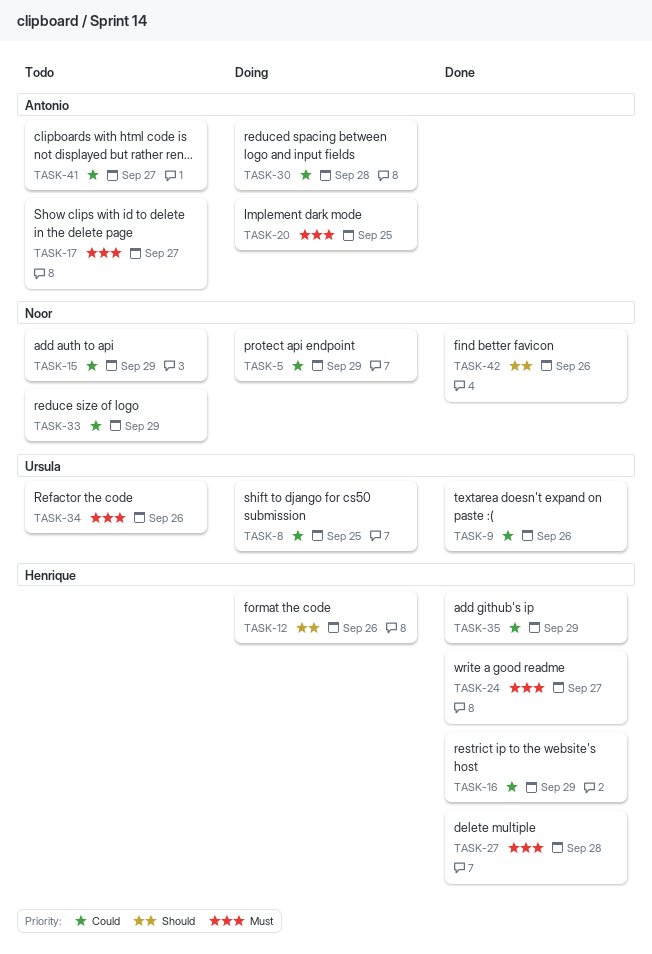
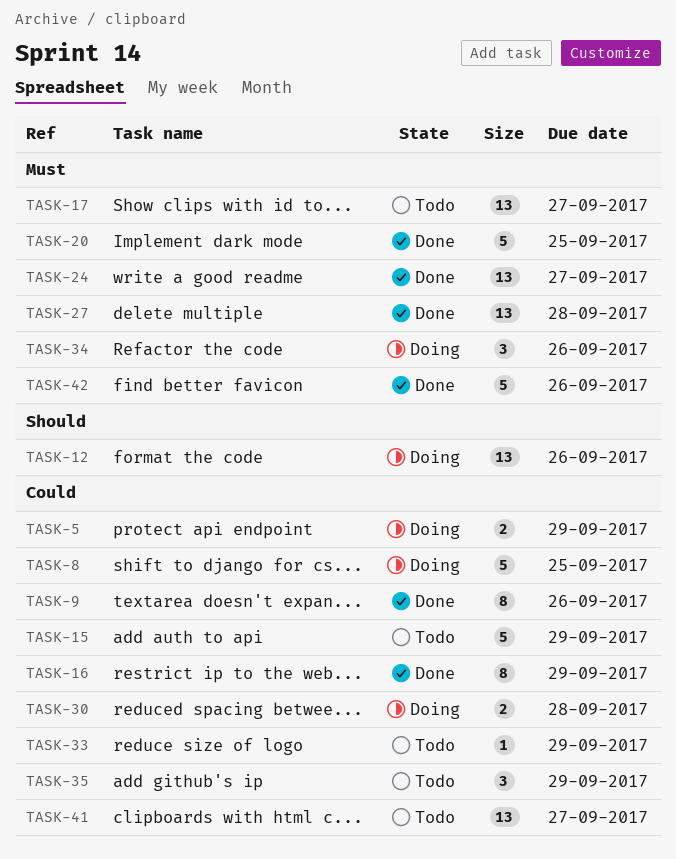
TASK-20, status: Doing -> Done
TASK-34, status: Todo -> Doing
TASK-35, status: Done -> Todo
TASK-42, priority: Should -> Must

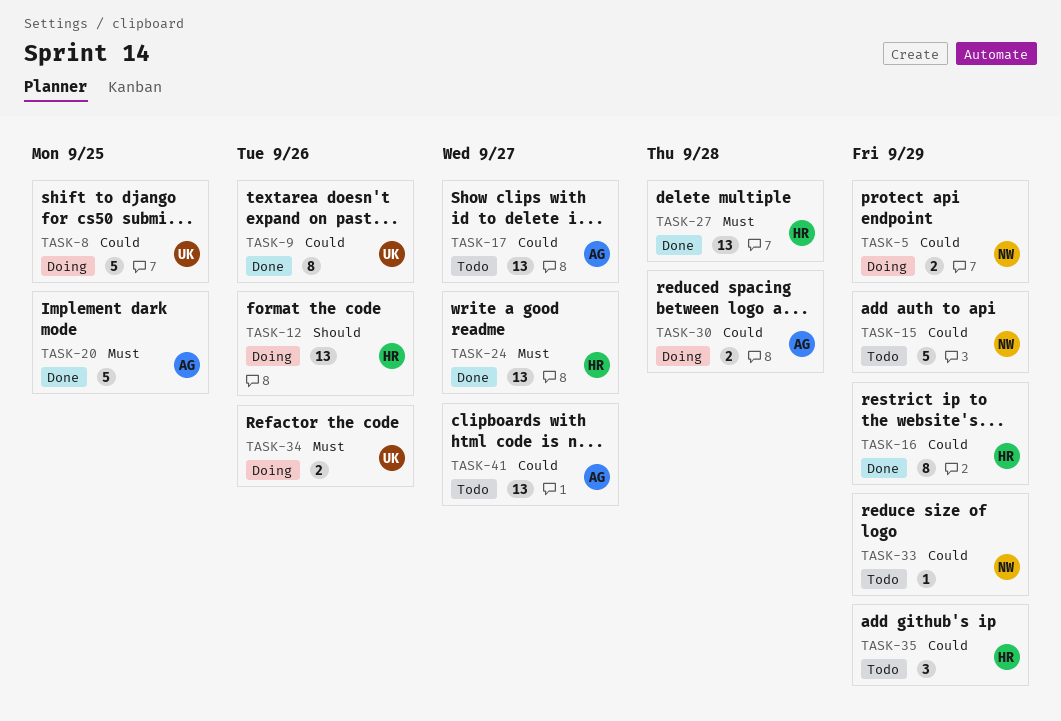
TASK-17, priority: Must -> Could
TASK-34, estimate: 3 -> 2
TASK-42: present -> none

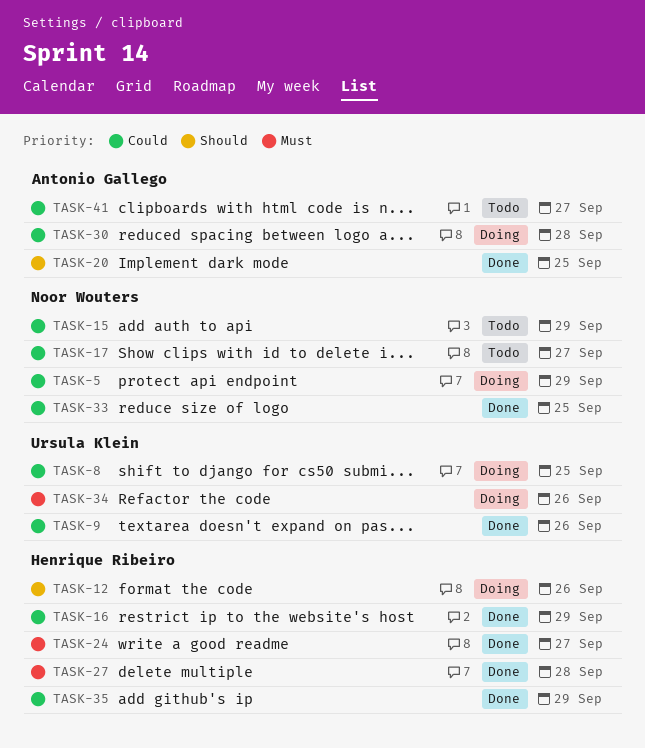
TASK-17, owner: Antonio Gallego -> Noor Wouters
TASK-20, priority: Must -> Should
TASK-33, status: Todo -> Done
TASK-33, due: Sep 29 -> Sep 25
TASK-35, status: Todo -> Done

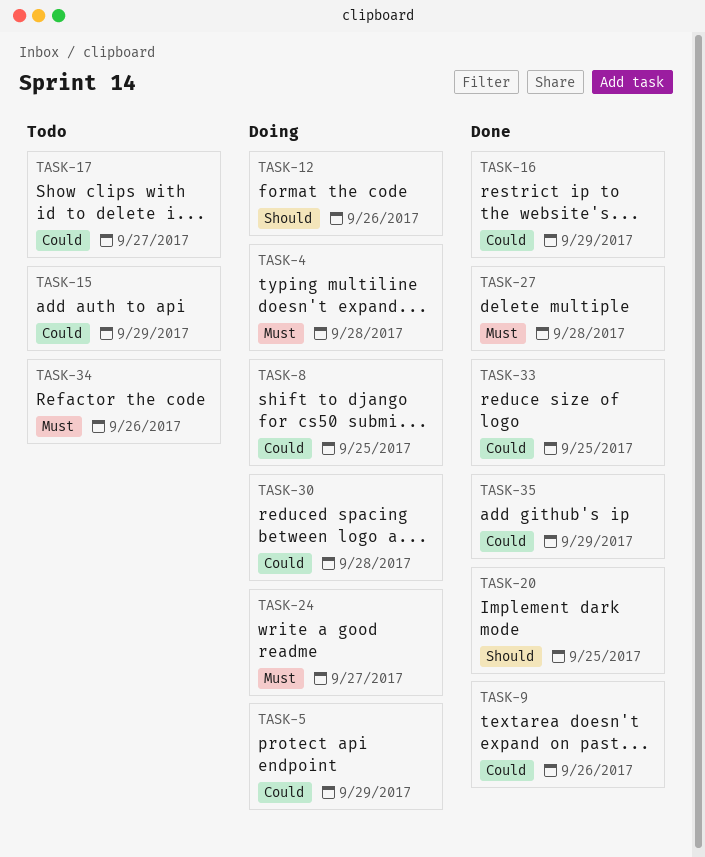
TASK-4: none -> present
TASK-24, status: Done -> Doing
TASK-34, status: Doing -> Todo
TASK-41: present -> none

